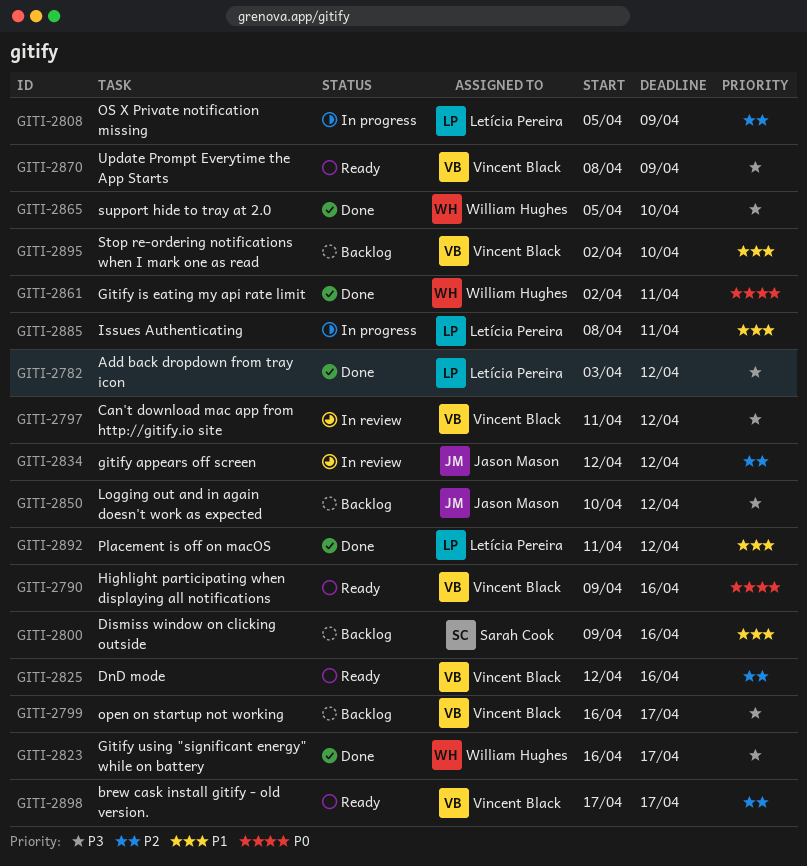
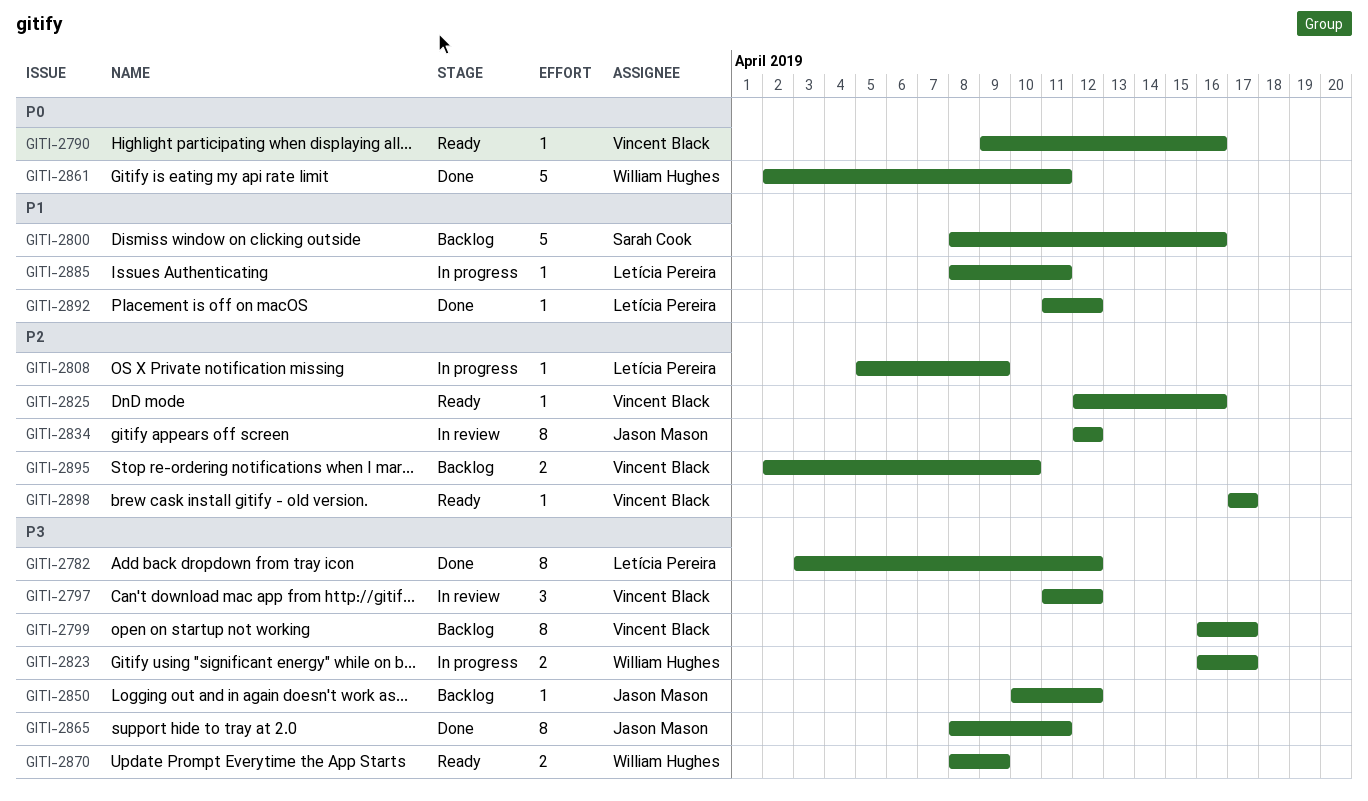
GITI-2800, start: Apr 9 -> Apr 8
GITI-2823, status: Done -> In progress
GITI-2865, owner: William Hughes -> Jason Mason
GITI-2865, start: Apr 5 -> Apr 8
GITI-2865, due: Apr 10 -> Apr 11
GITI-2870, owner: Vincent Black -> William Hughes
GITI-2895, priority: P1 -> P2

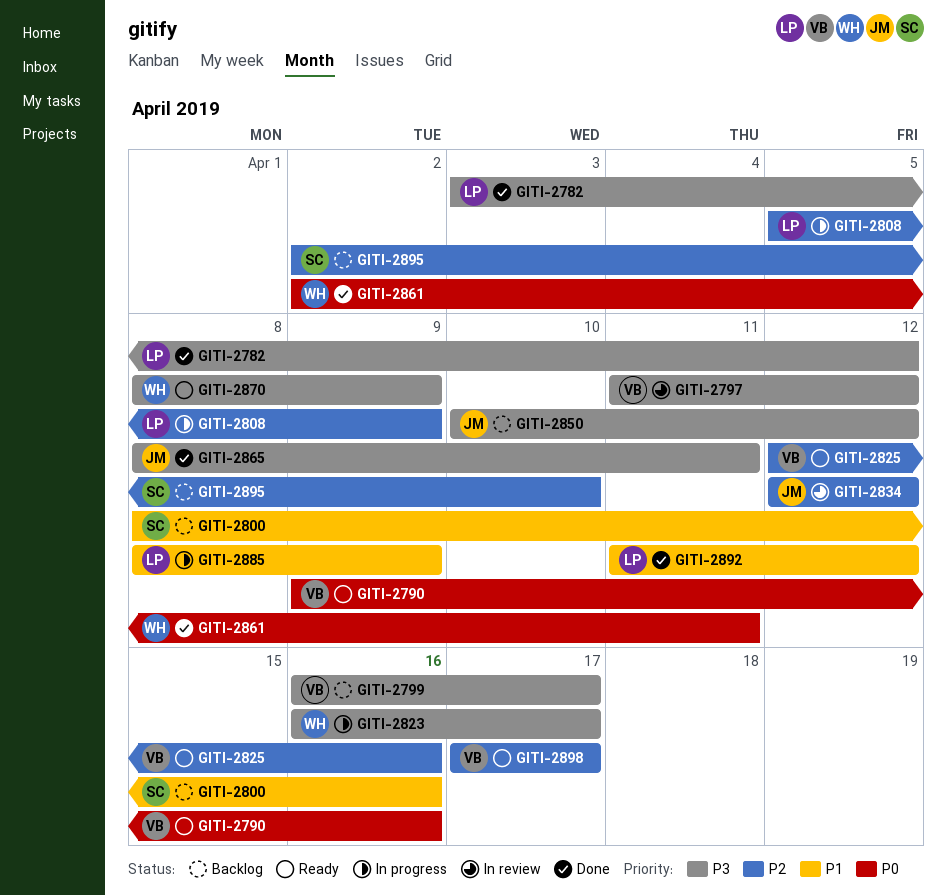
GITI-2885, due: Apr 11 -> Apr 9
GITI-2895, owner: Vincent Black -> Sarah Cook

